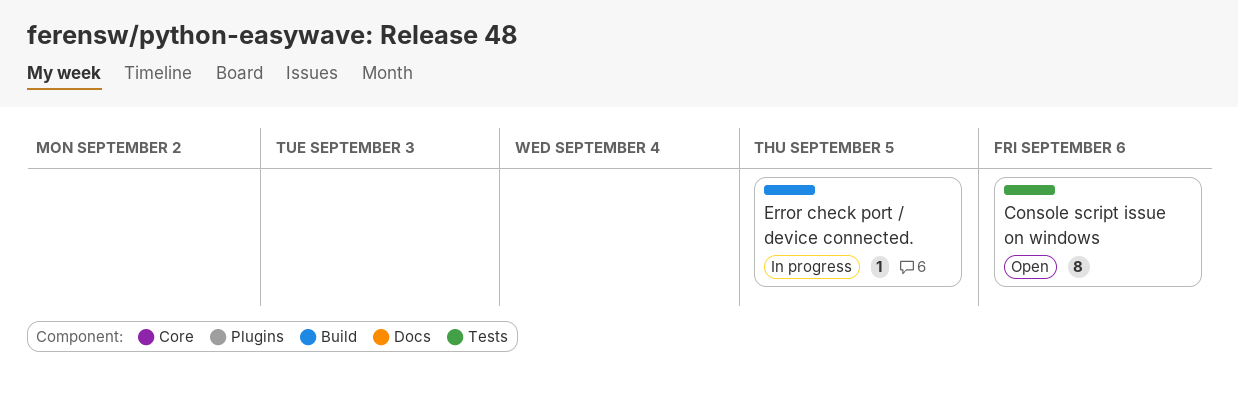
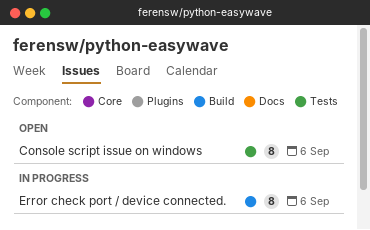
Error check port / device connected., estimate: 1 -> 8
Error check port / device connected., due: Sep 5 -> Sep 6

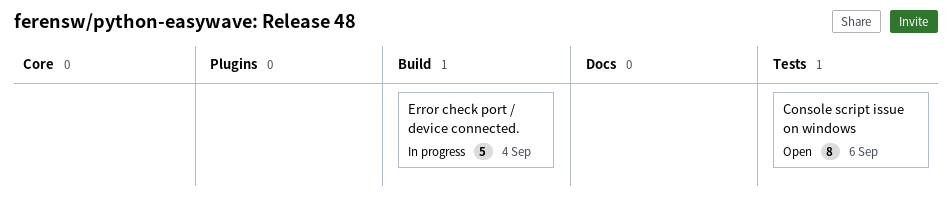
Error check port / device connected., estimate: 8 -> 5
Error check port / device connected., due: Sep 6 -> Sep 4

